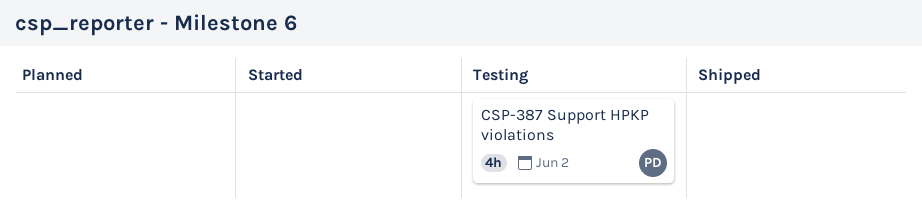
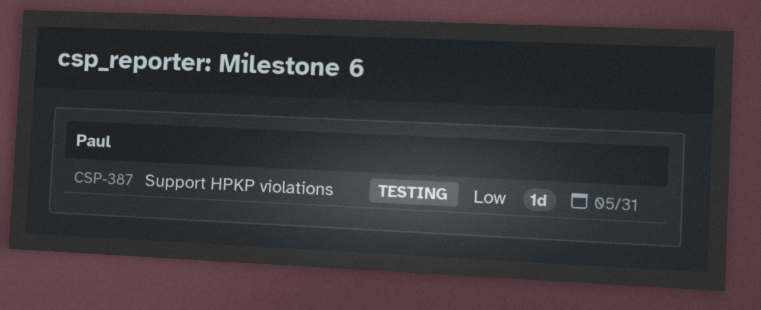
CSP-387, estimate: 4h -> 1d
CSP-387, due: Jun 2 -> May 31

